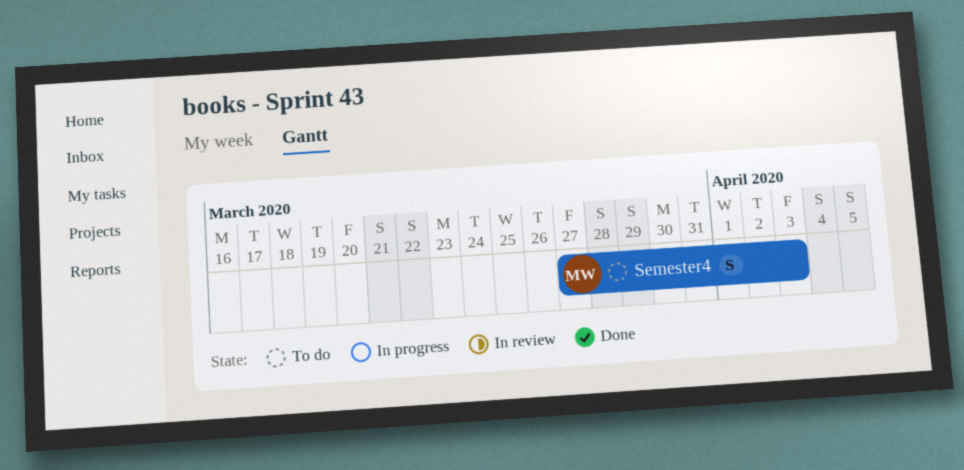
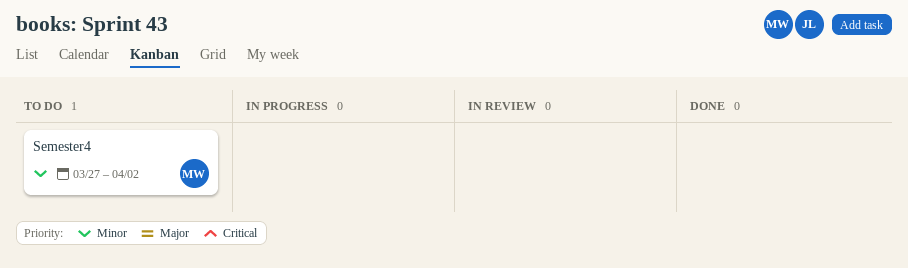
Semester4, due: Apr 3 -> Apr 2

